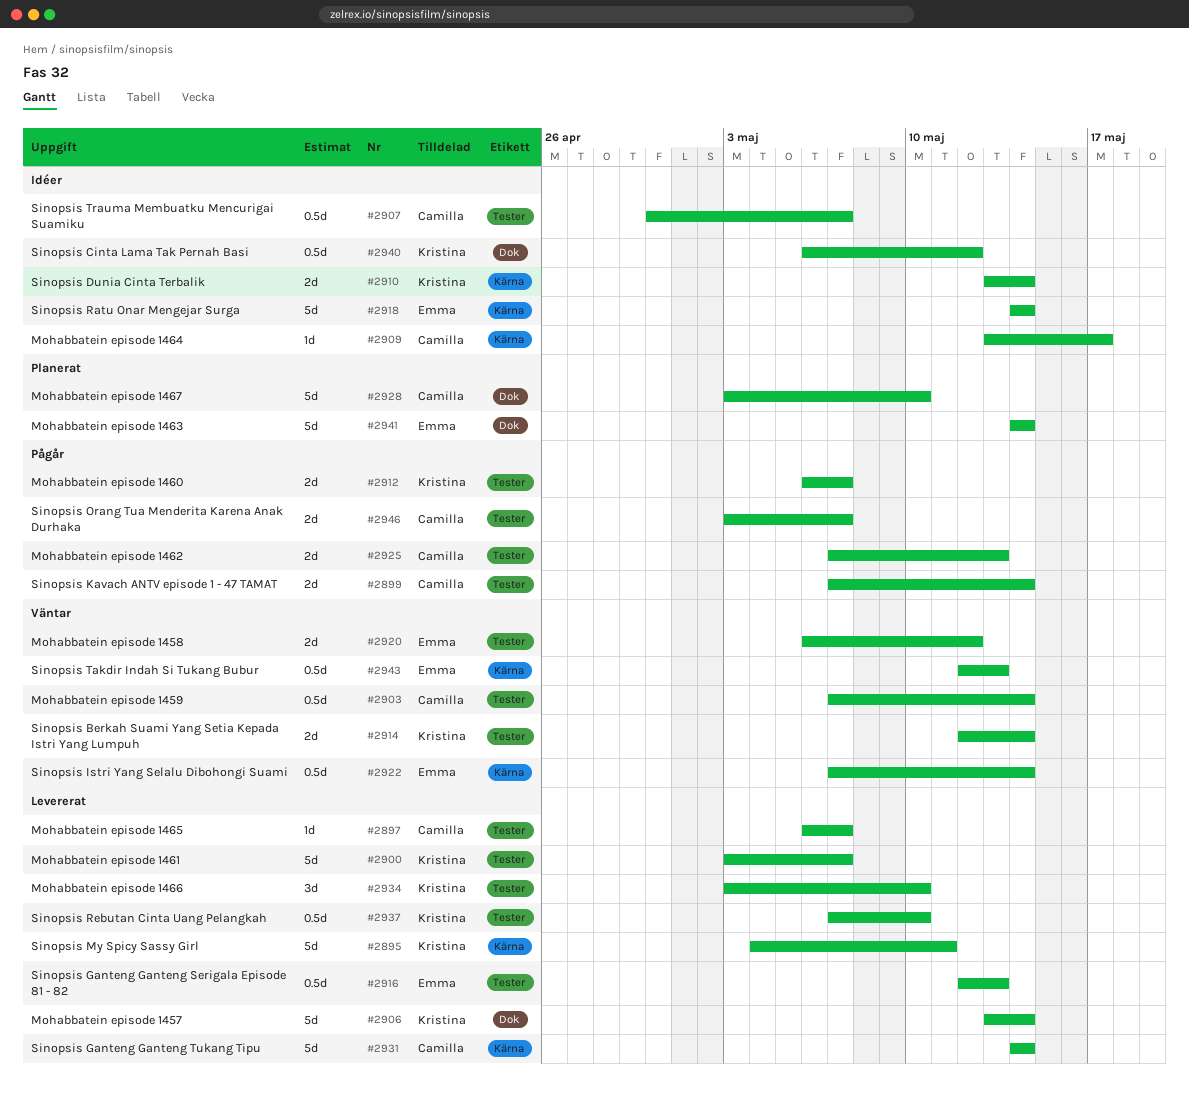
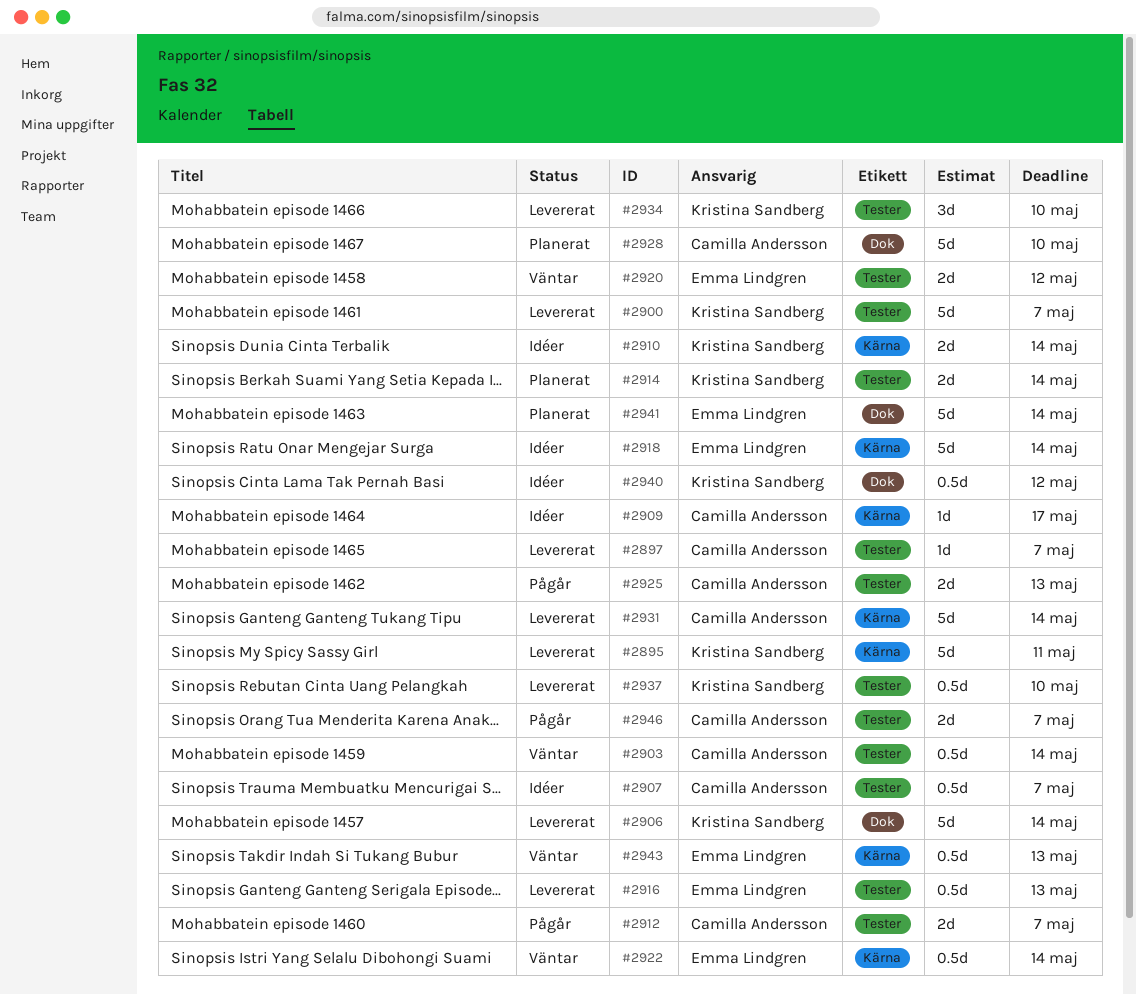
#2899: present -> none
#2912, owner: Kristina Sandberg -> Camilla Andersson
#2914, status: Väntar -> Planerat

